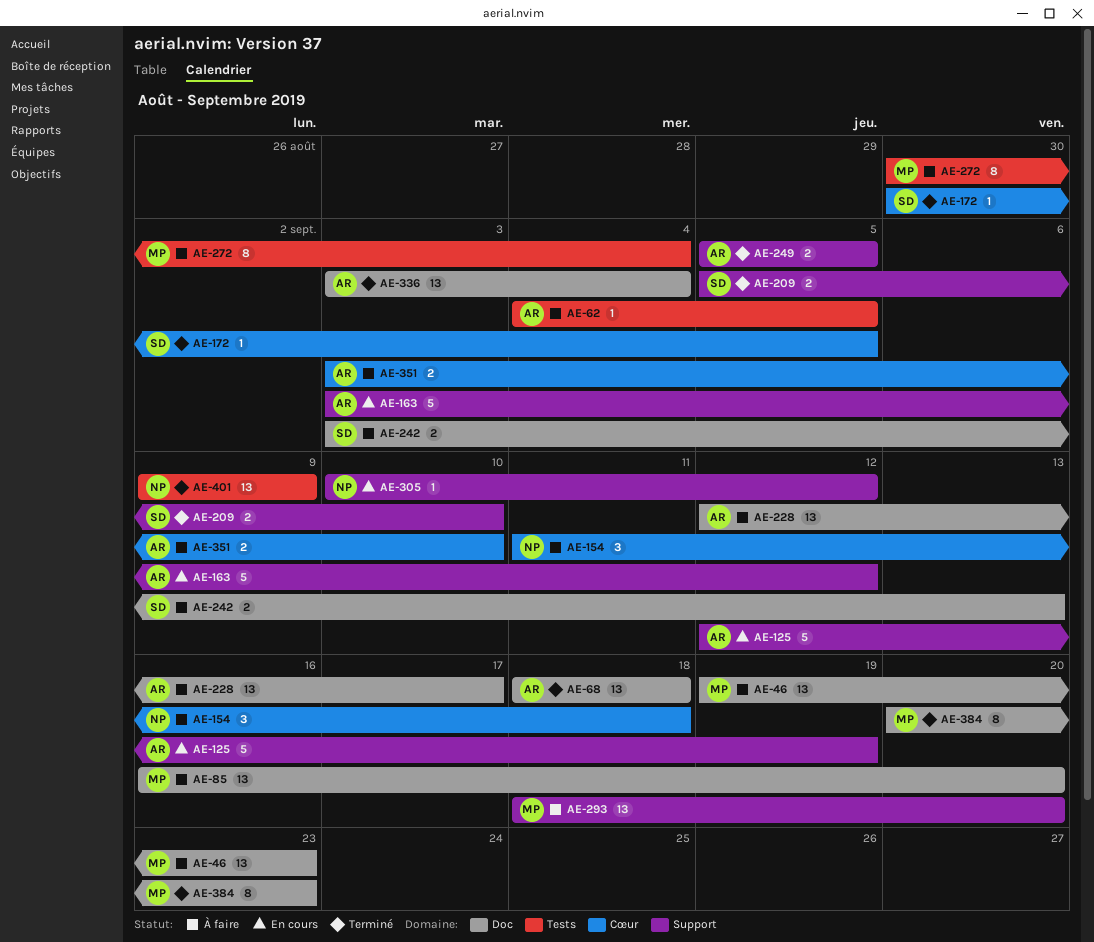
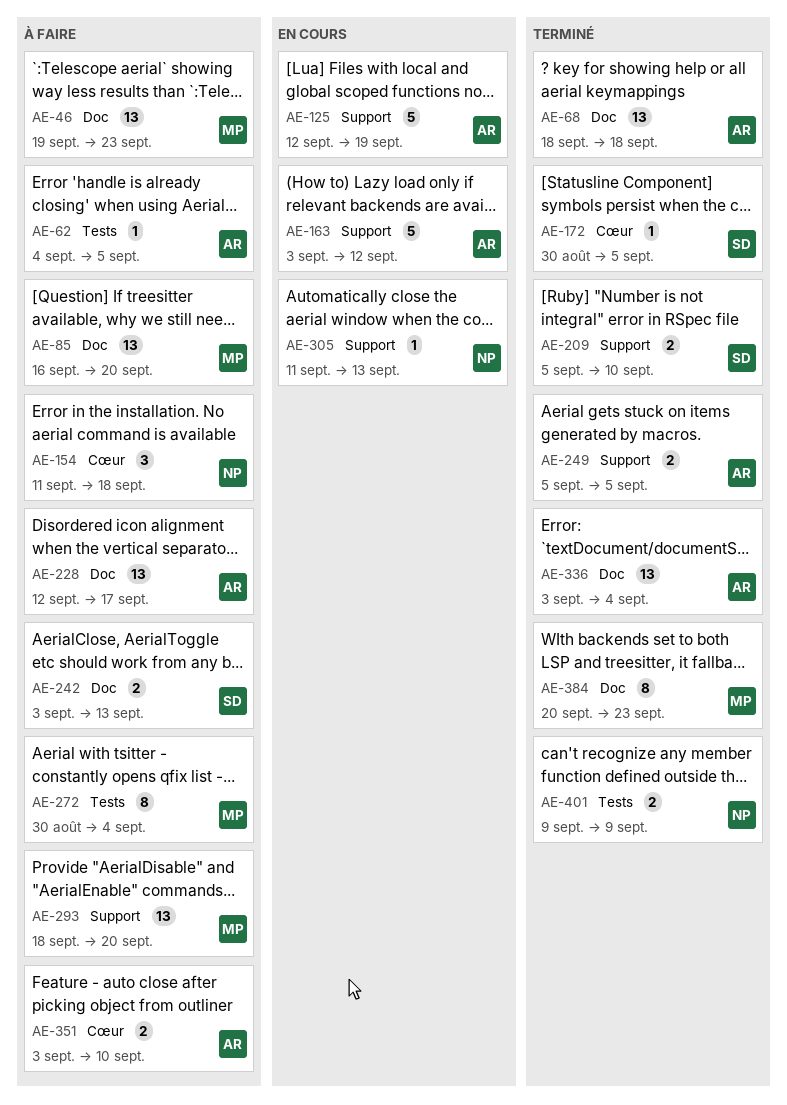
AE-305, start: Sep 10 -> Sep 11
AE-305, due: Sep 12 -> Sep 13
AE-401, estimate: 13 -> 2

